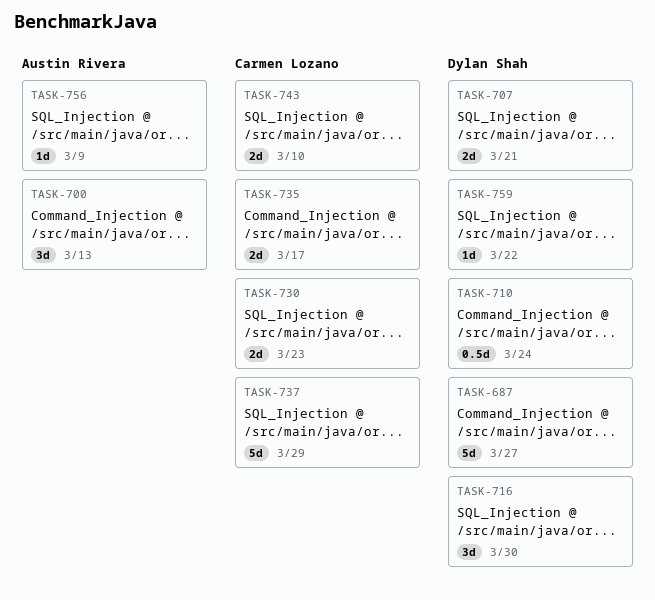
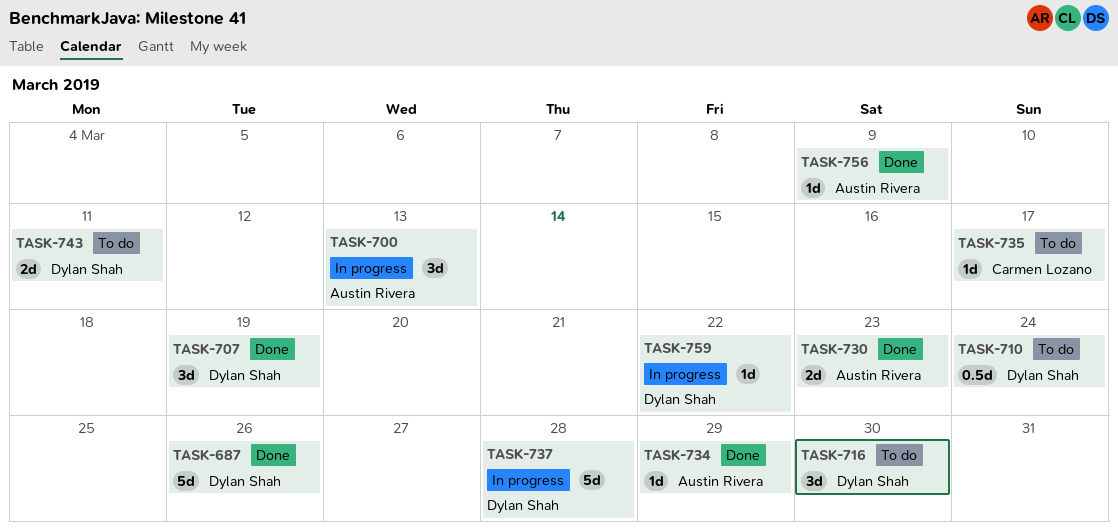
TASK-687, due: Mar 27 -> Mar 26
TASK-707, estimate: 2d -> 3d
TASK-707, due: Mar 21 -> Mar 19
TASK-730, owner: Carmen Lozano -> Austin Rivera
TASK-734: none -> present
TASK-735, estimate: 2d -> 1d
TASK-737, owner: Carmen Lozano -> Dylan Shah
TASK-737, due: Mar 29 -> Mar 28
TASK-743, owner: Carmen Lozano -> Dylan Shah
TASK-743, due: Mar 10 -> Mar 11

